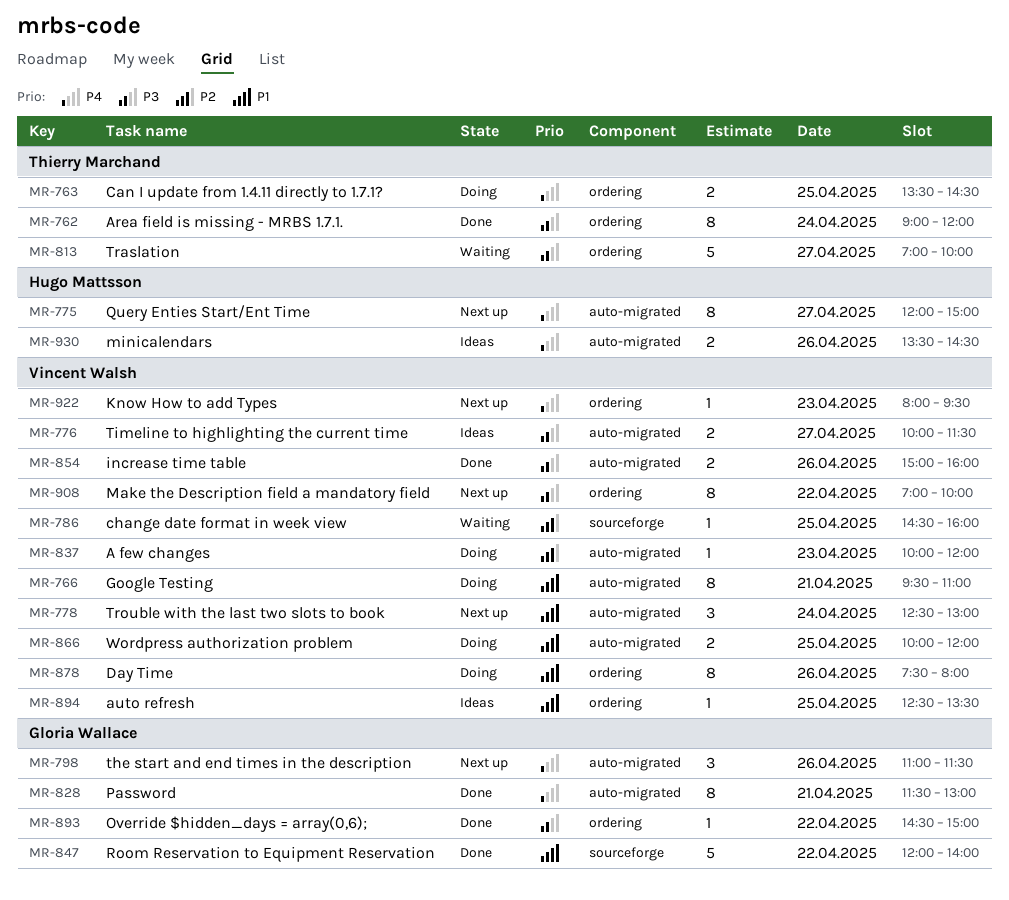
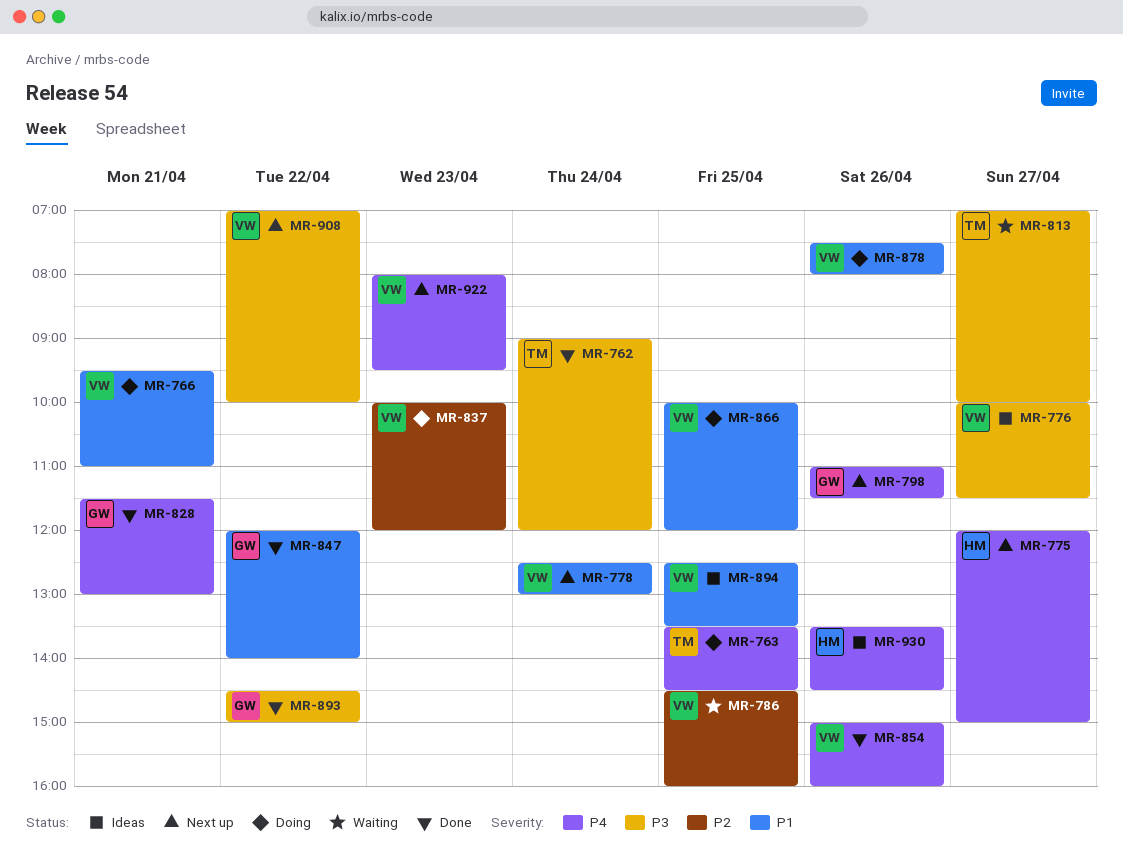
MR-854, priority: P3 -> P4

